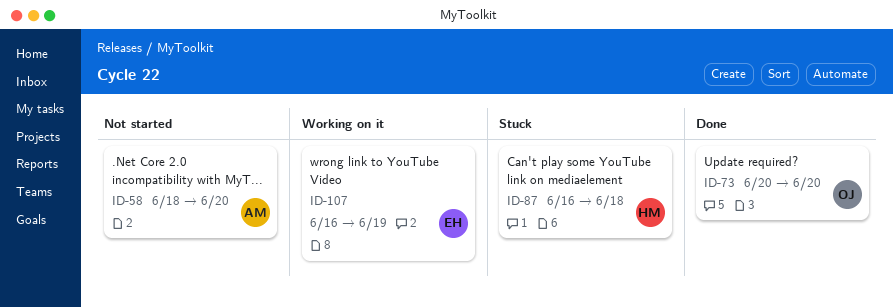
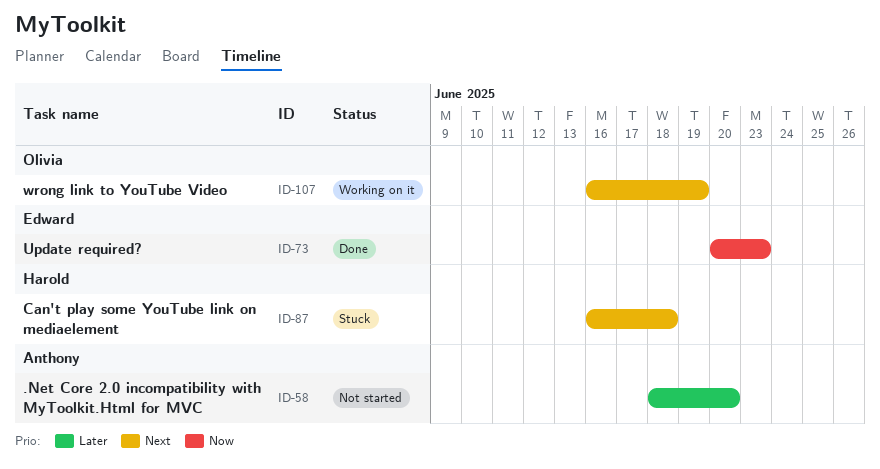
ID-73, owner: Olivia -> Edward
ID-73, due: Jun 20 -> Jun 23
ID-107, owner: Edward -> Olivia

